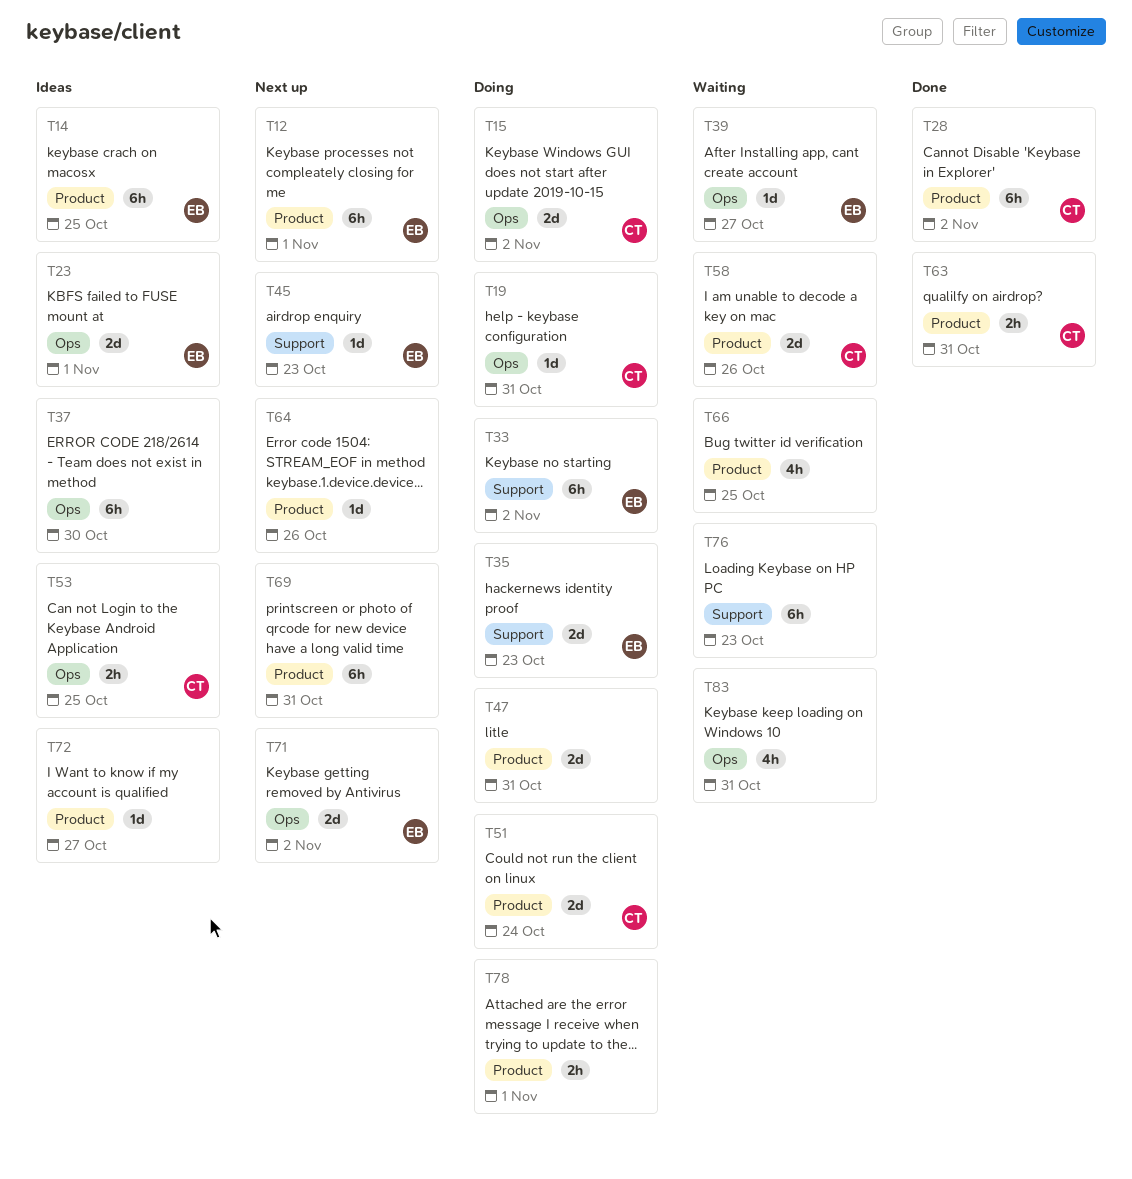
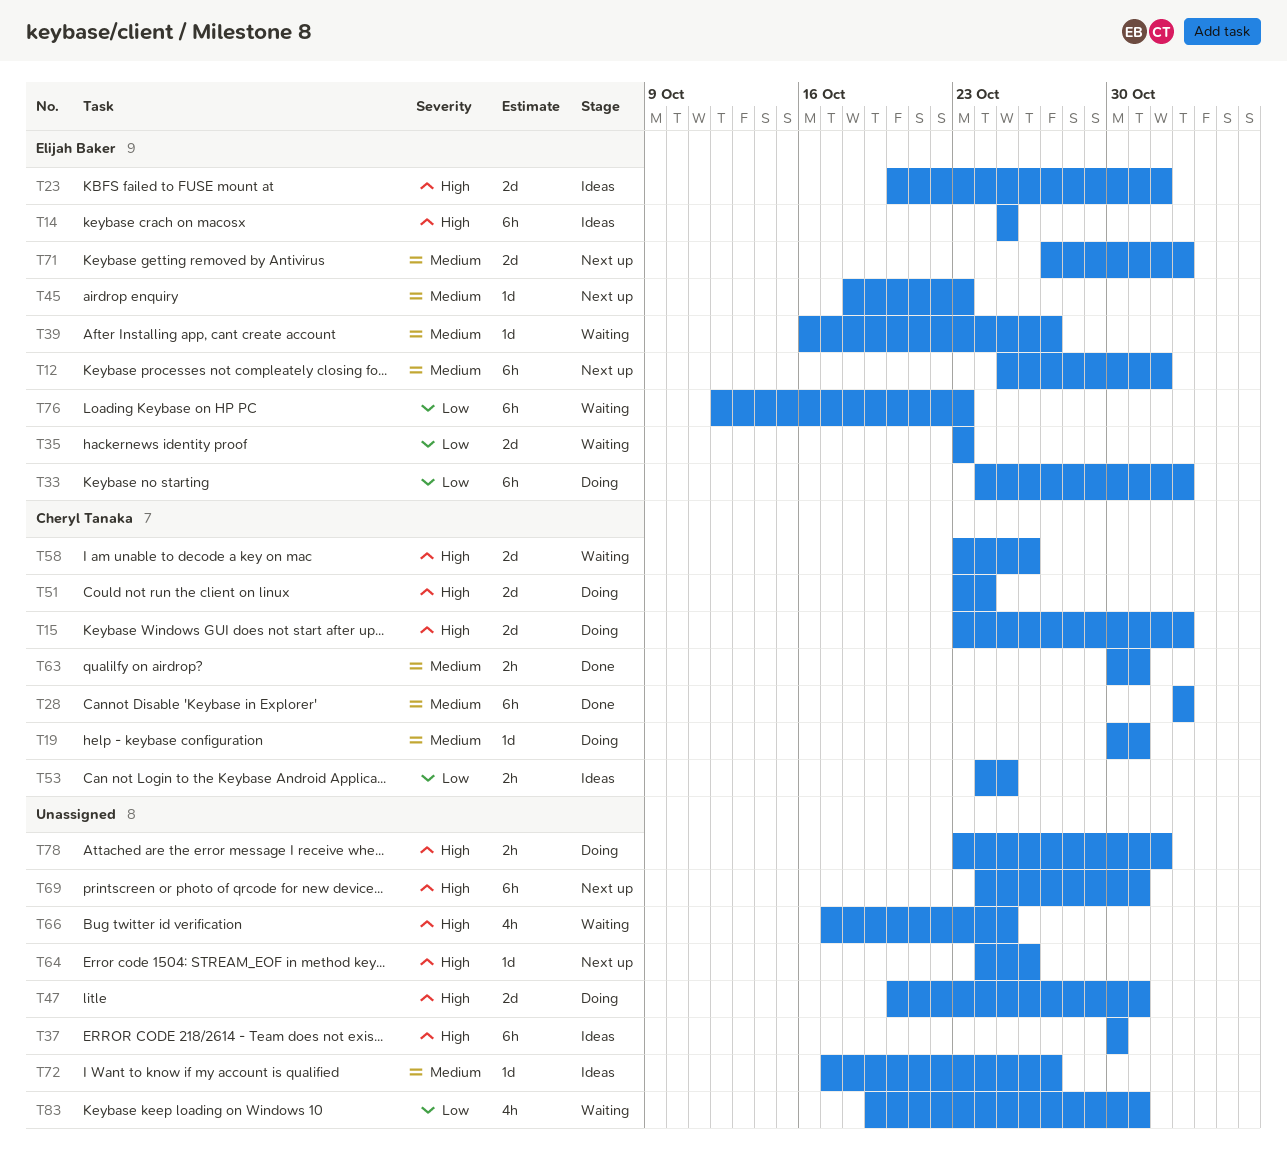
T35, status: Doing -> Waiting
T76, owner: none -> Elijah Baker

